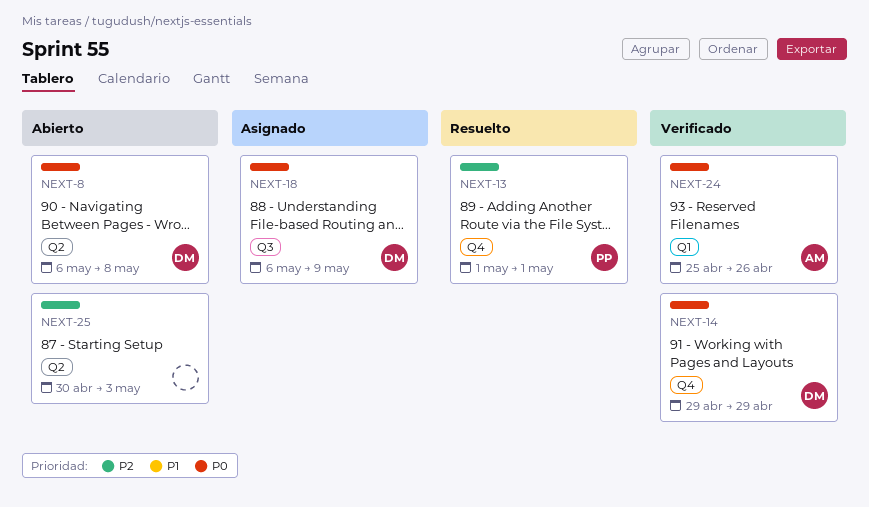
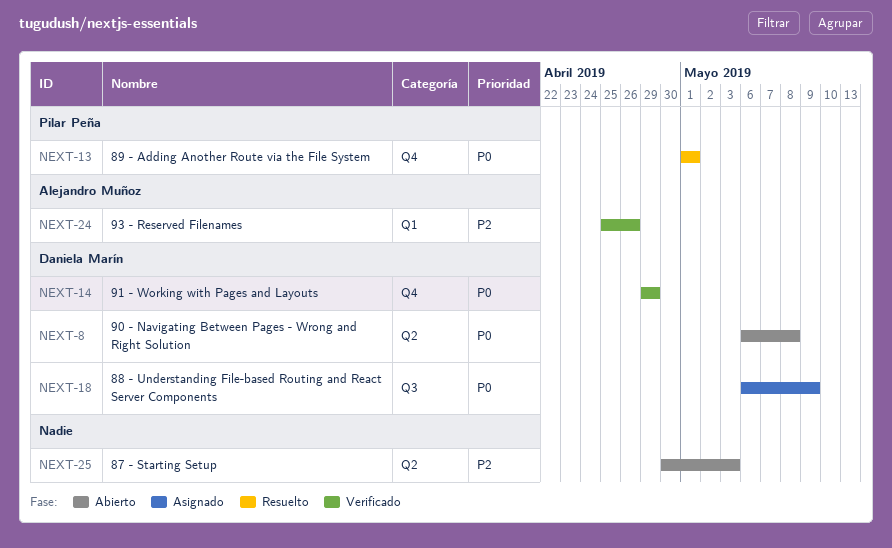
NEXT-13, priority: P2 -> P0
NEXT-24, priority: P0 -> P2

